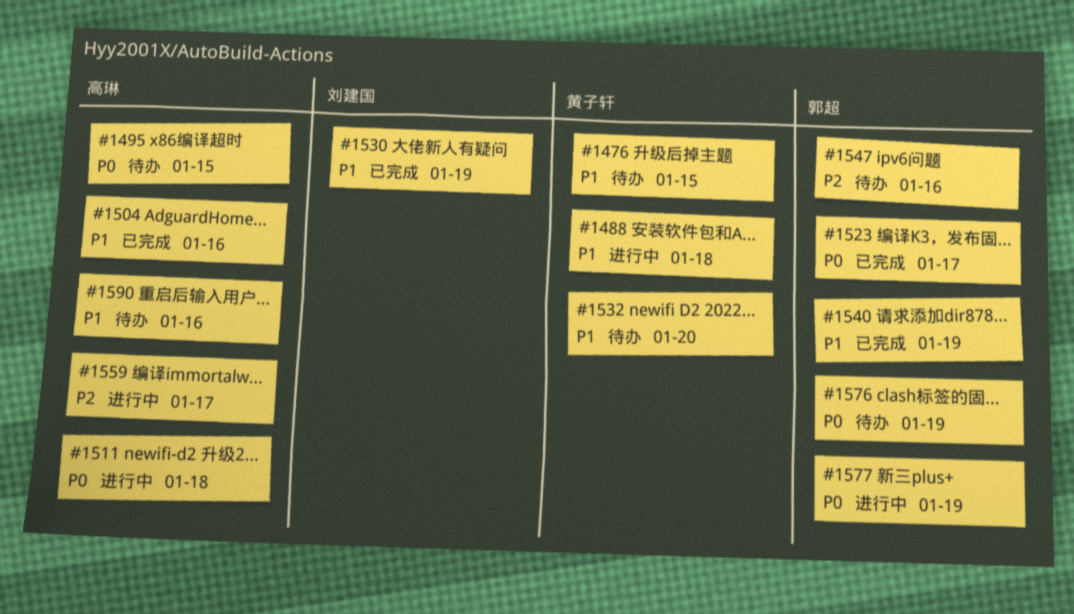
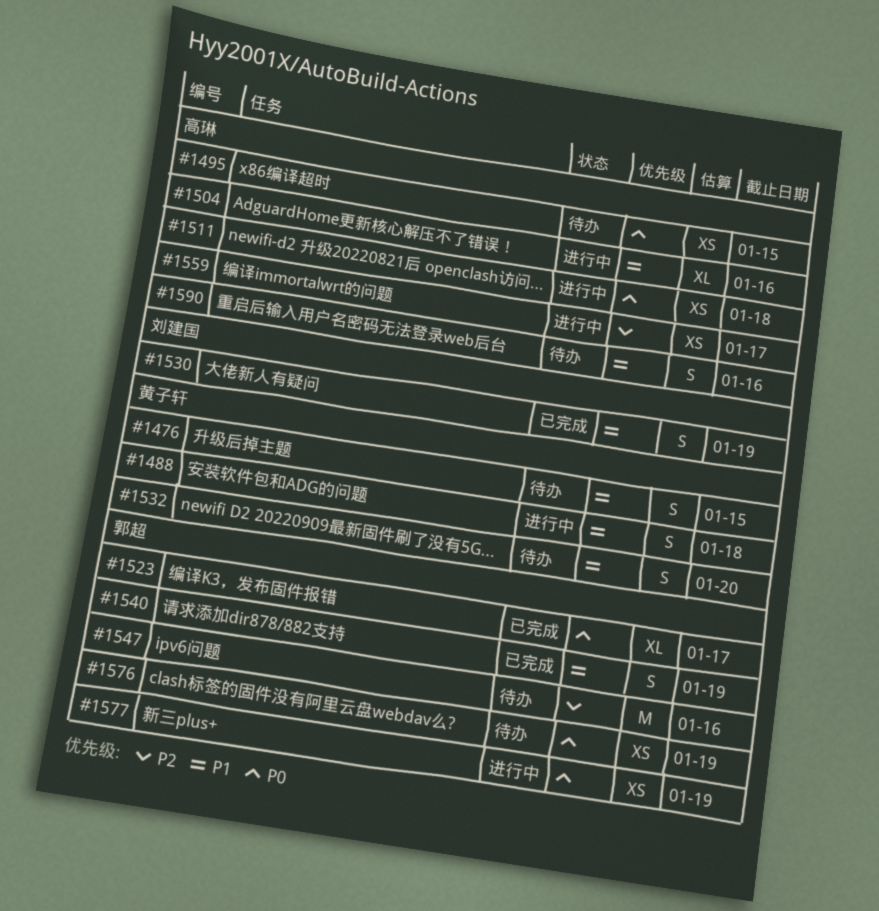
#1504, status: 已完成 -> 进行中

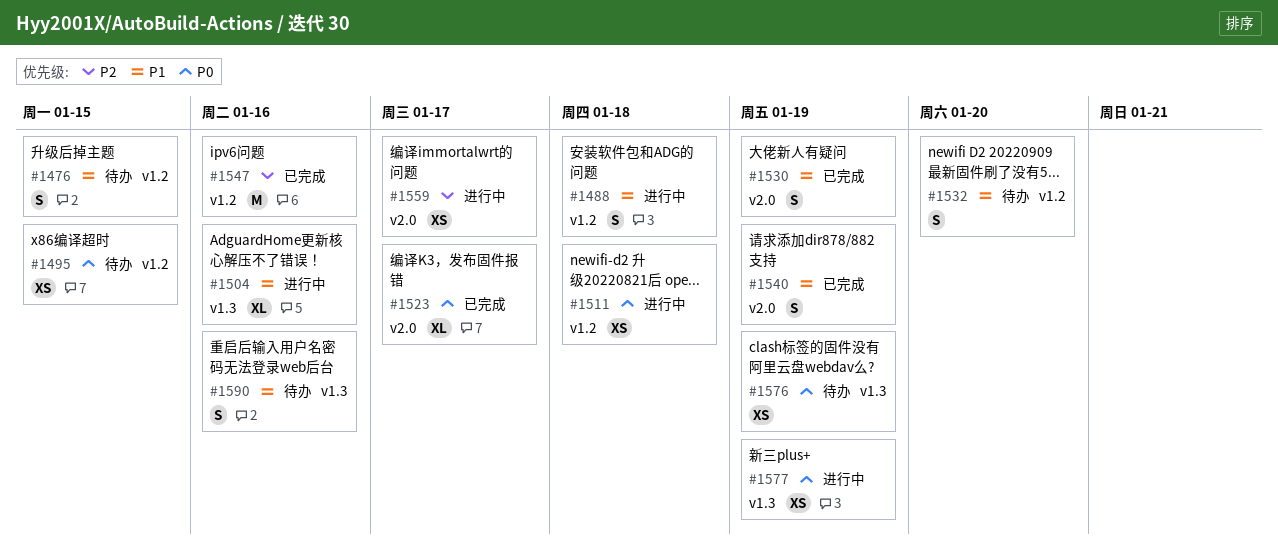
#1547, status: 待办 -> 已完成

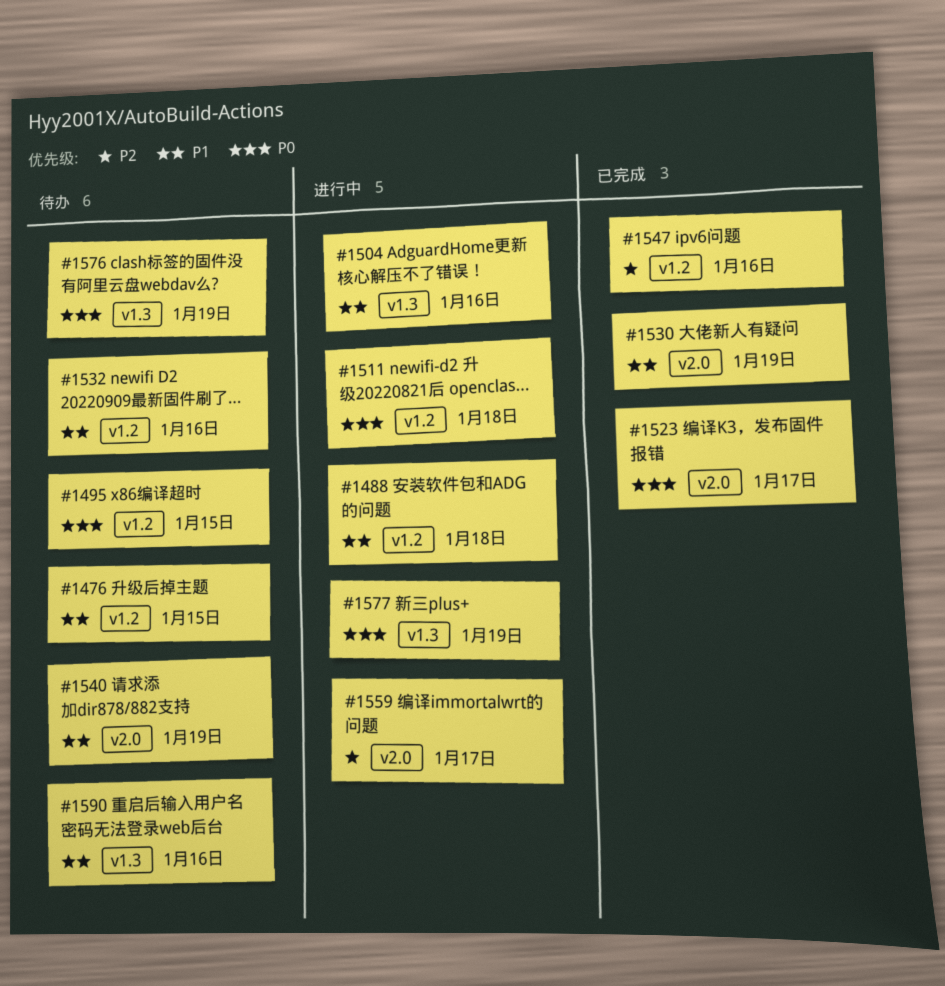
#1532, due: Jan 20 -> Jan 16
#1540, status: 已完成 -> 待办

